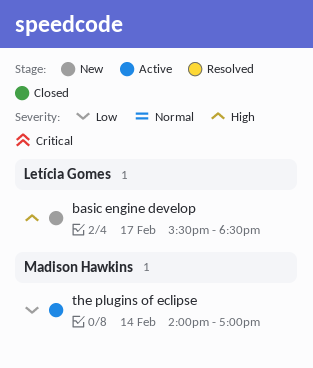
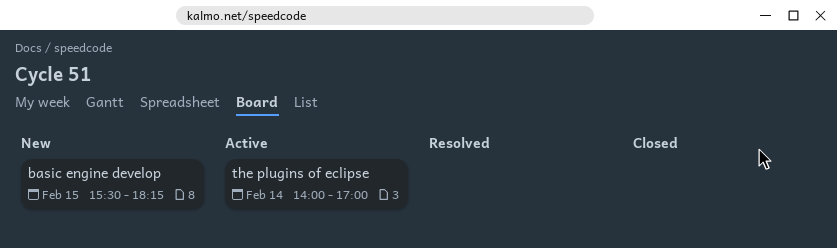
basic engine develop, day: Feb 17 -> Feb 15
basic engine develop, ends: 18:30 -> 18:15

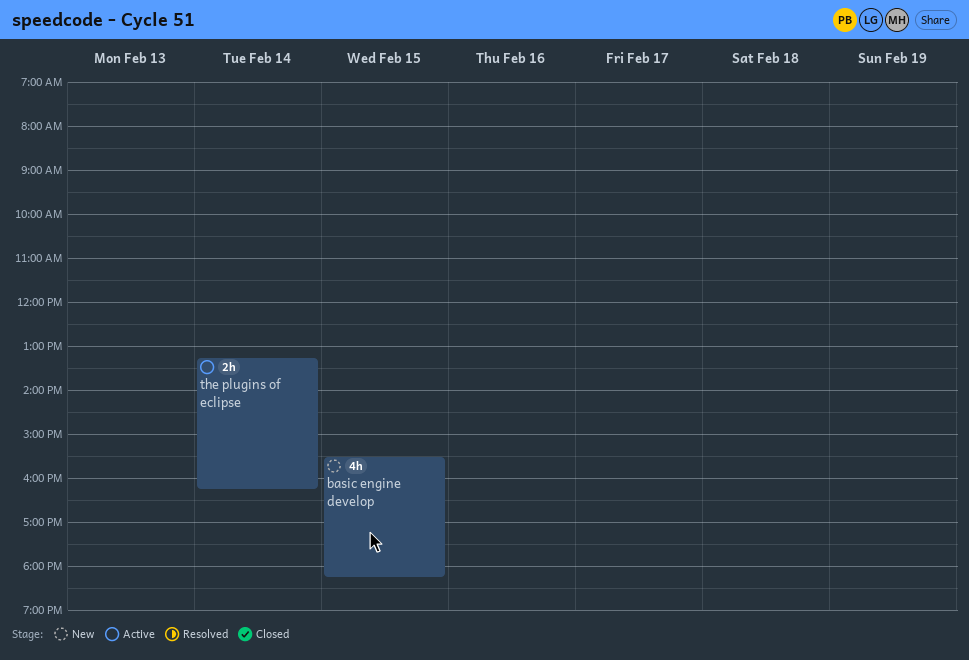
the plugins of eclipse, begins: 14:00 -> 13:15
the plugins of eclipse, ends: 17:00 -> 16:15

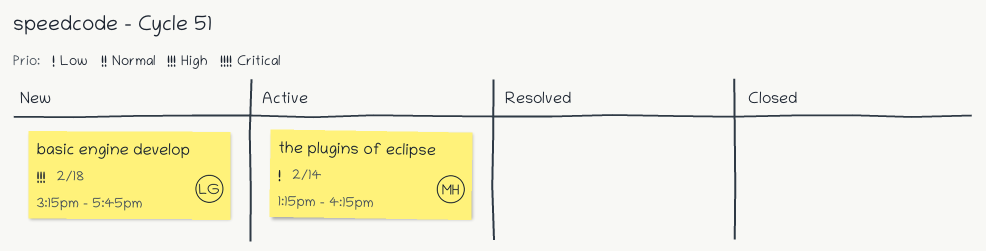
basic engine develop, day: Feb 15 -> Feb 18
basic engine develop, begins: 15:30 -> 15:15
basic engine develop, ends: 18:15 -> 17:45

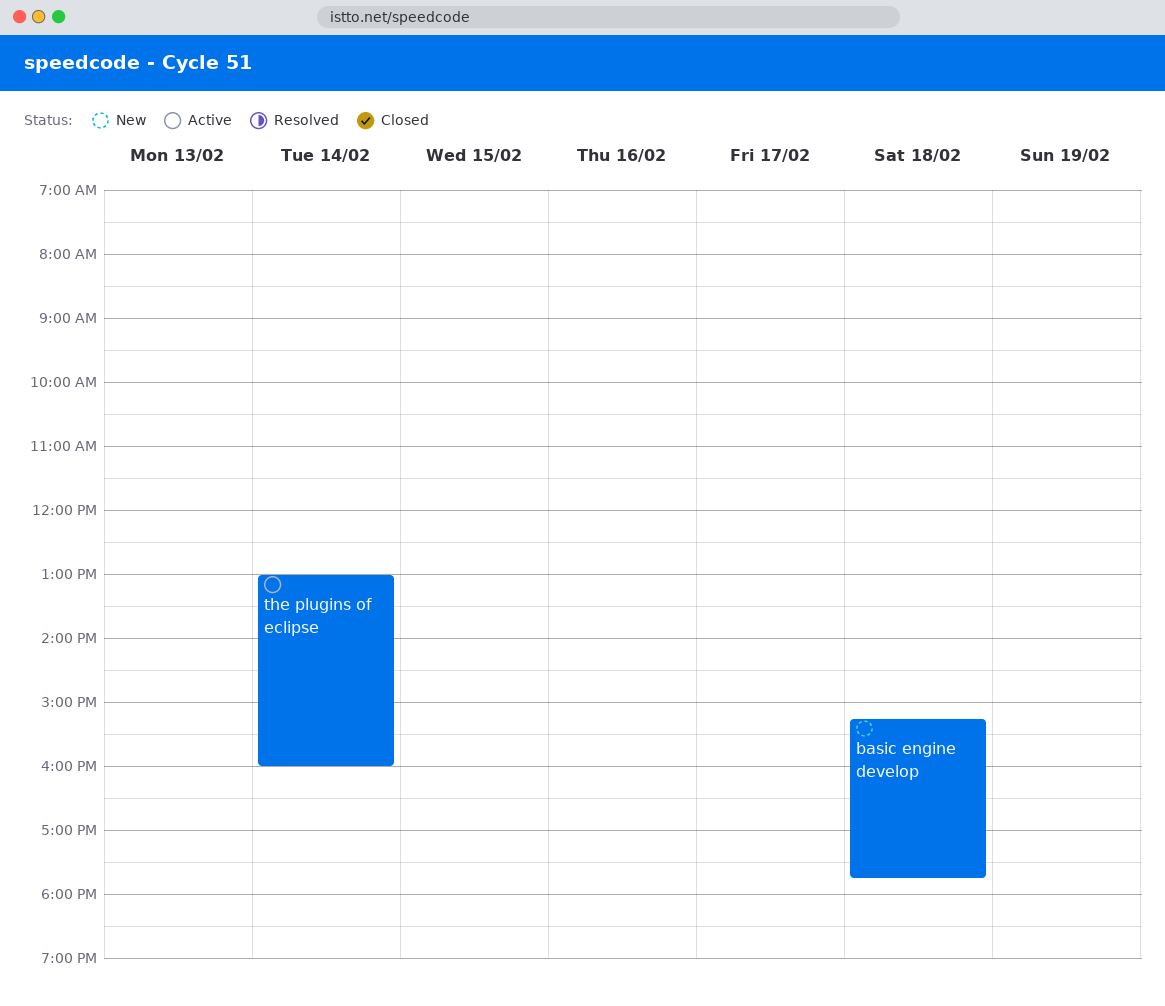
the plugins of eclipse, begins: 13:15 -> 13:00
the plugins of eclipse, ends: 16:15 -> 16:00

